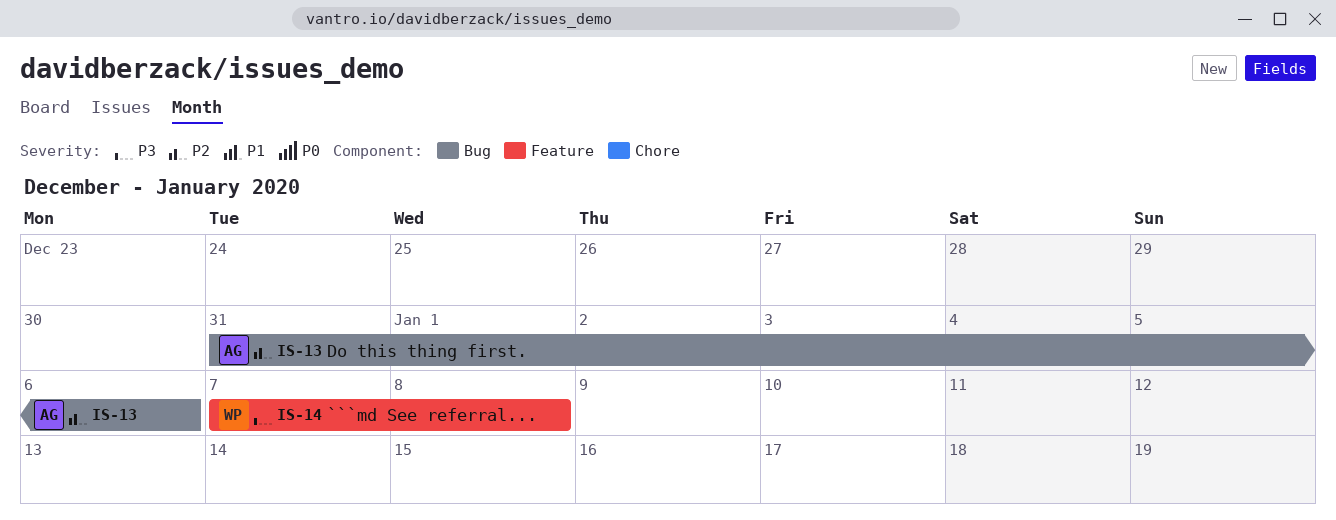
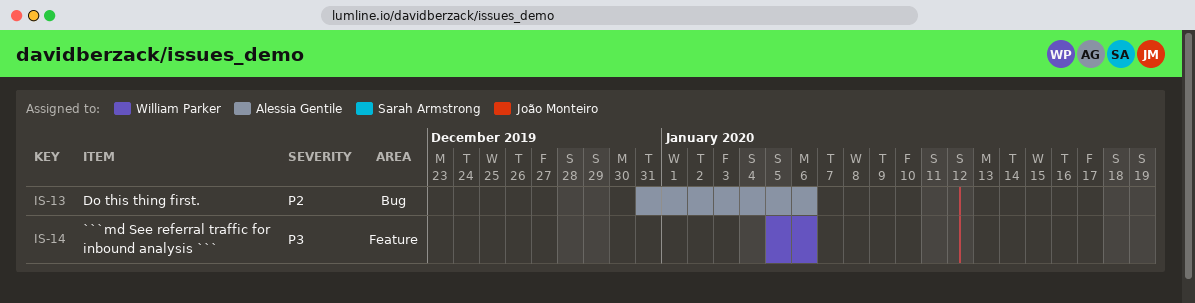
IS-14, start: Jan 7 -> Jan 5
IS-14, due: Jan 8 -> Jan 6

